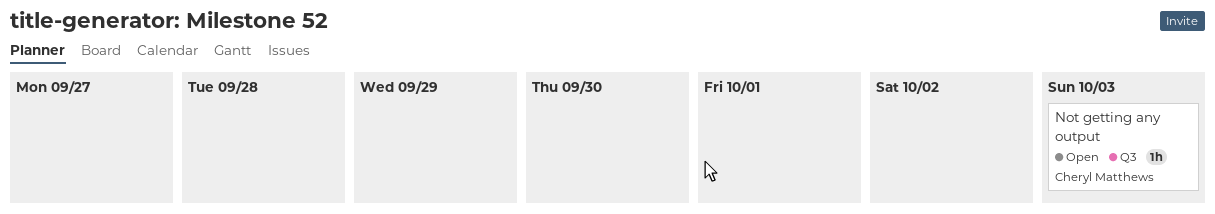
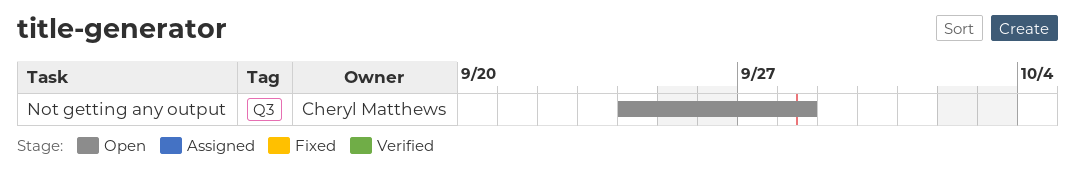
Not getting any output, due: Oct 3 -> Sep 28

